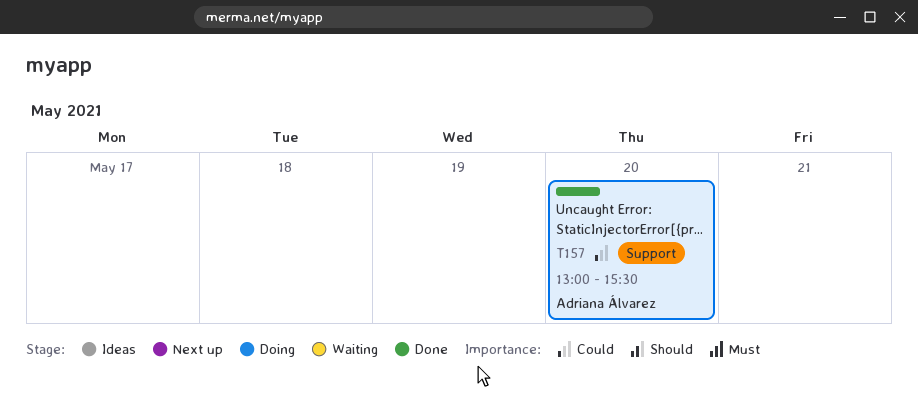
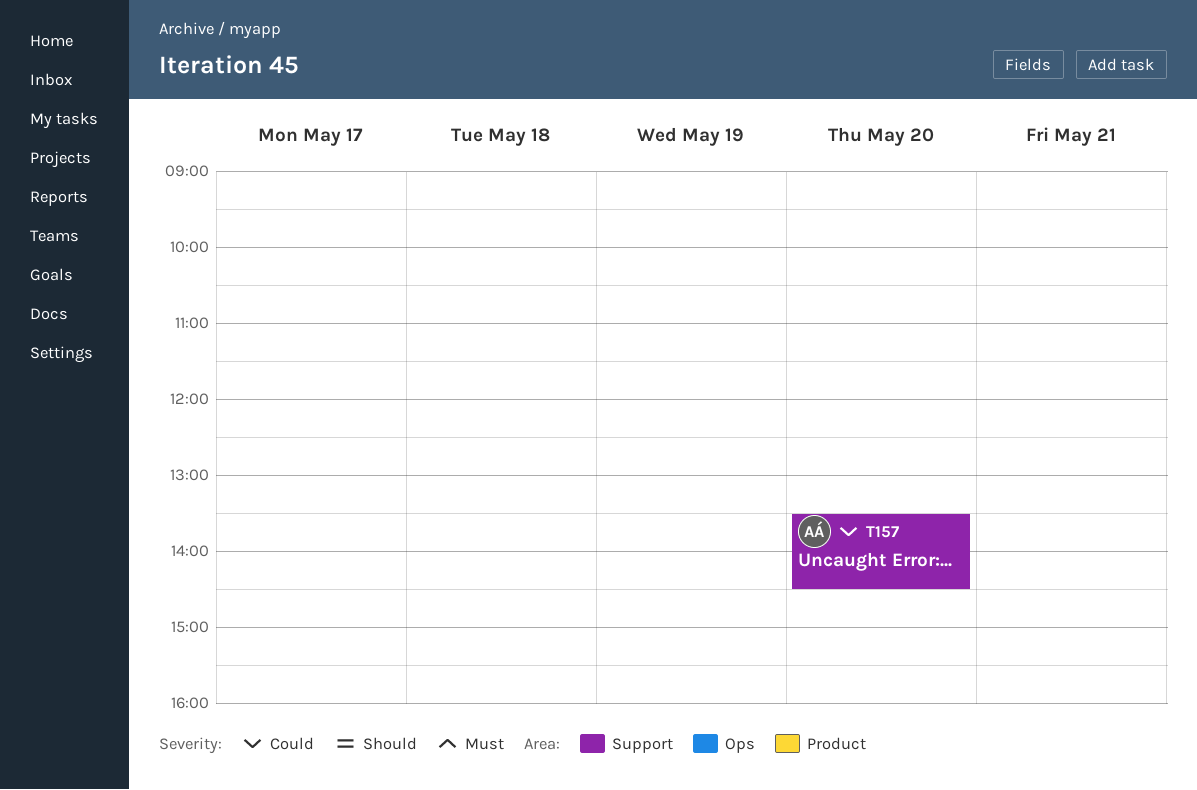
T157, begins: 13:00 -> 13:30
T157, ends: 15:30 -> 14:30

